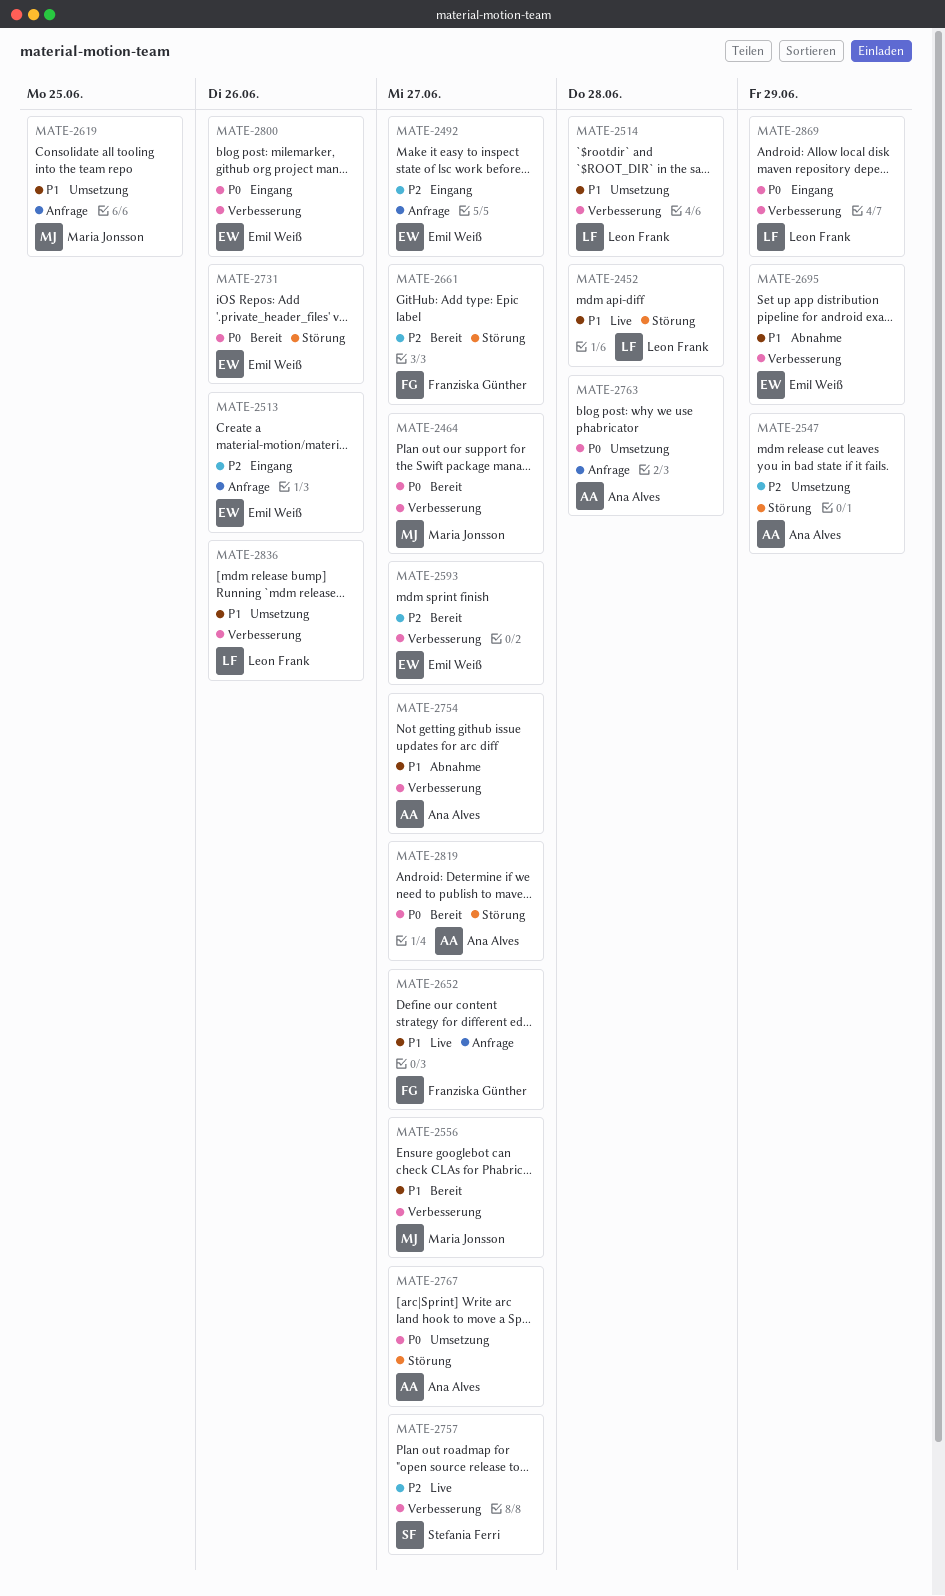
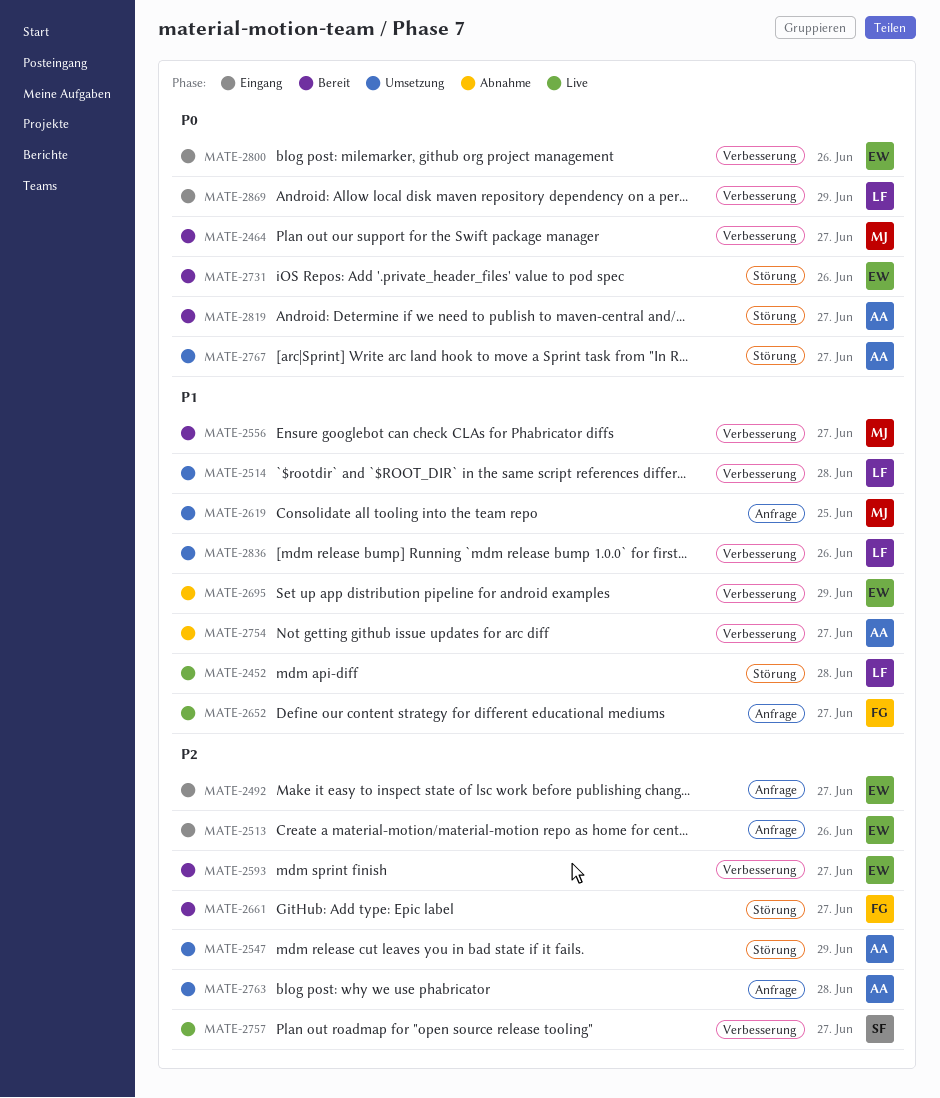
MATE-2763, priority: P0 -> P2

